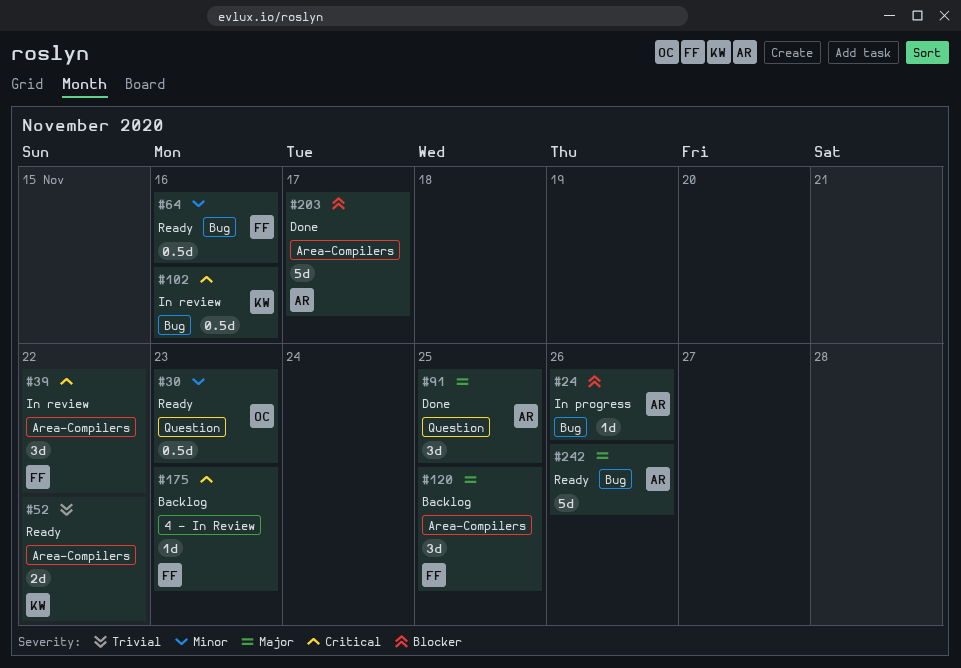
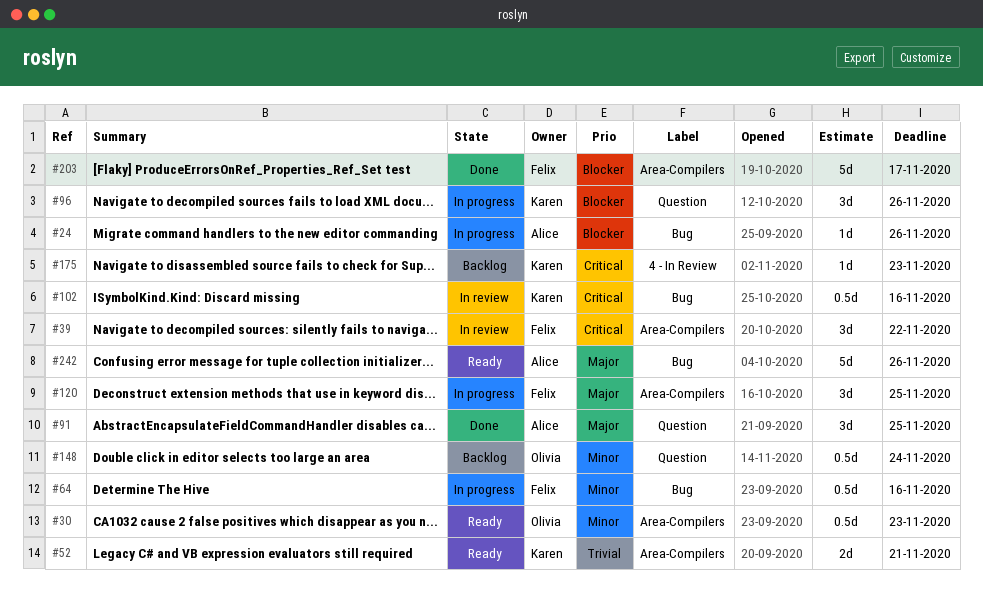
#30, label: Question -> Area-Compilers
#52, due: Nov 22 -> Nov 21
#64, status: Ready -> In progress
#96: none -> present
#120, status: Backlog -> In progress
#148: none -> present
#175, owner: Felix -> Karen
#203, owner: Alice -> Felix

